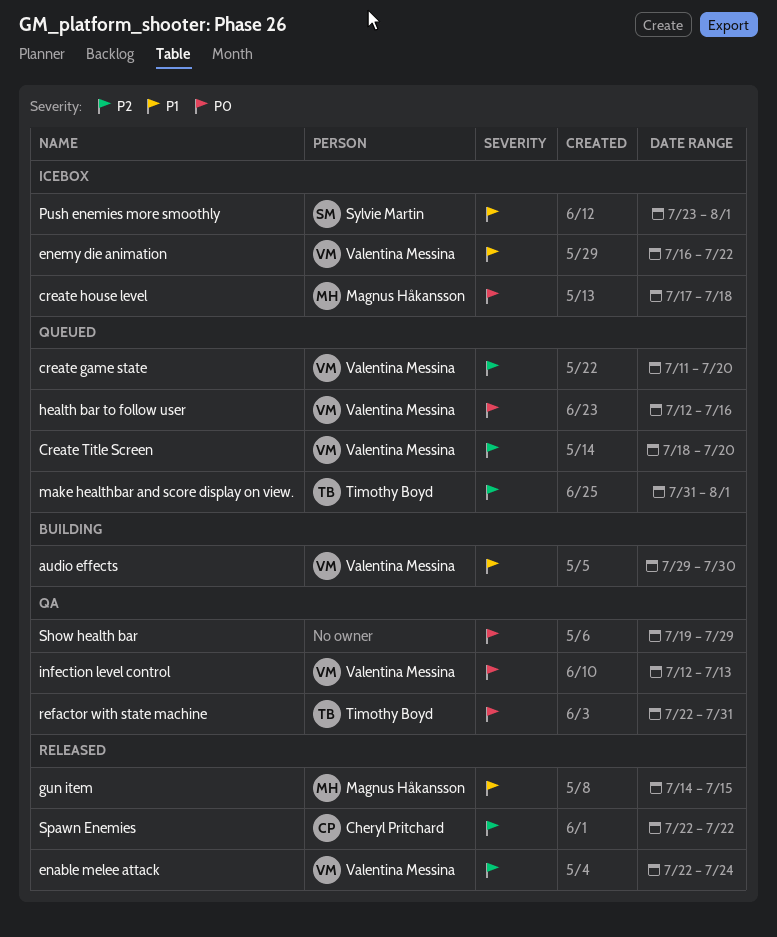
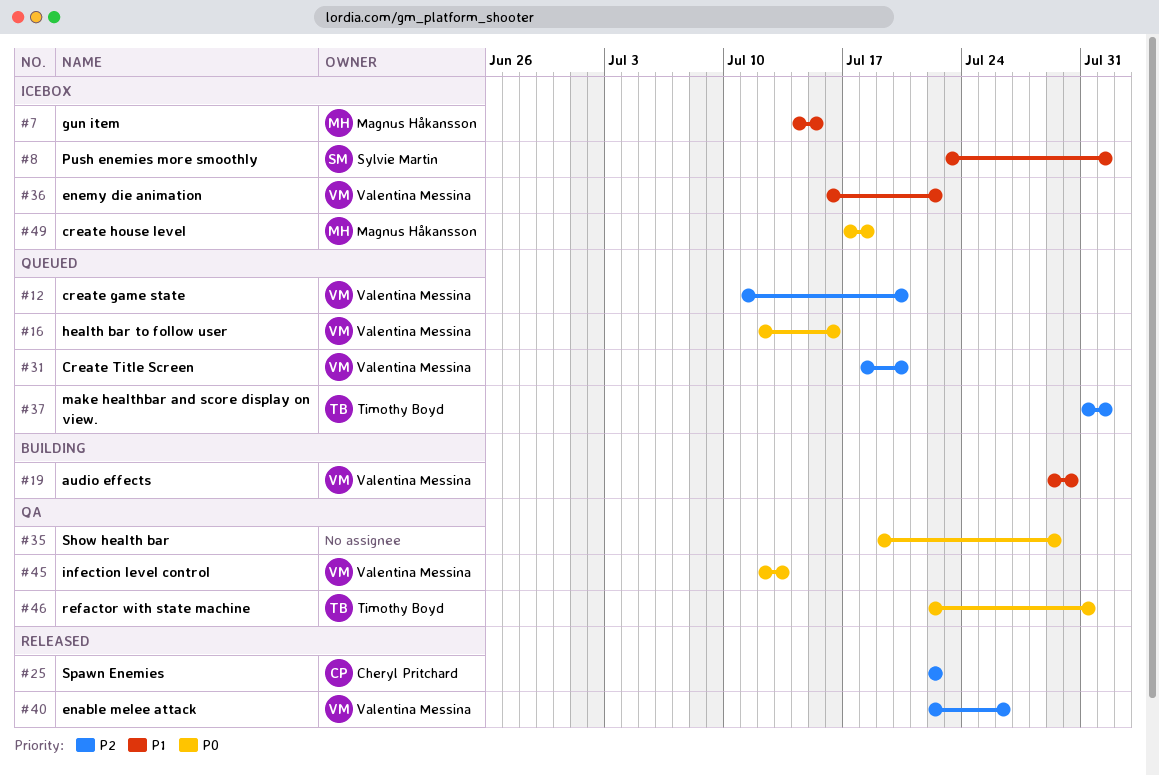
enable melee attack, due: Jul 24 -> Jul 26
gun item, status: Released -> Icebox

